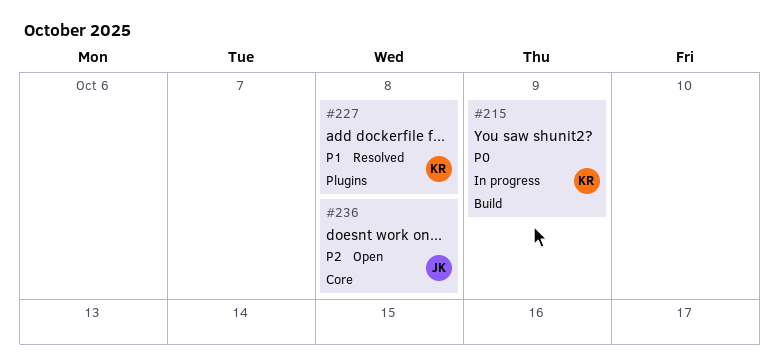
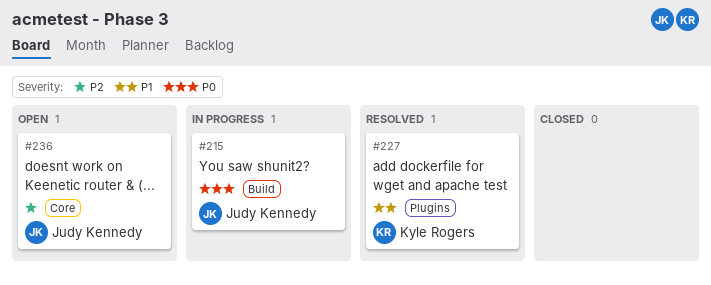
#215, owner: Kyle Rogers -> Judy Kennedy

